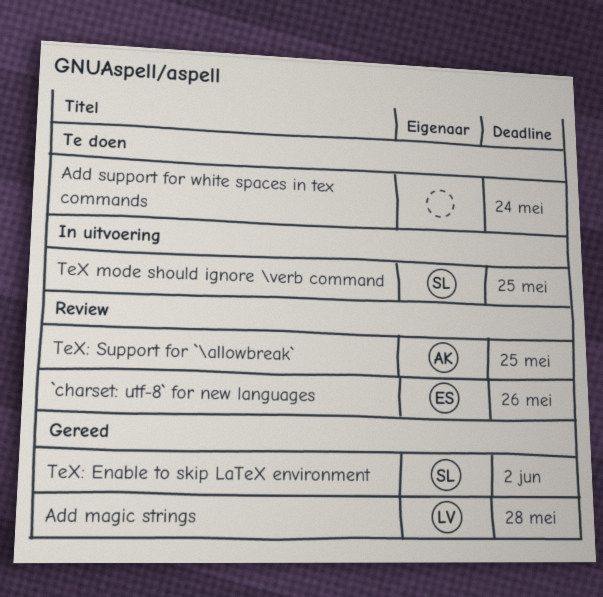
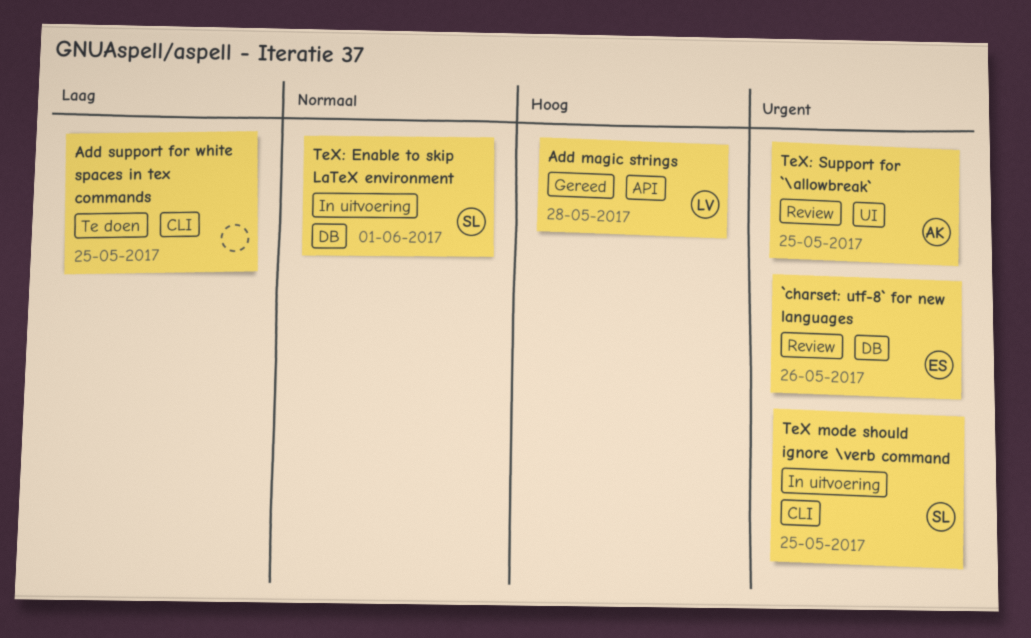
Add support for white spaces in tex commands, due: May 24 -> May 25
TeX: Enable to skip LaTeX environment, status: Gereed -> In uitvoering
TeX: Enable to skip LaTeX environment, due: Jun 2 -> Jun 1

